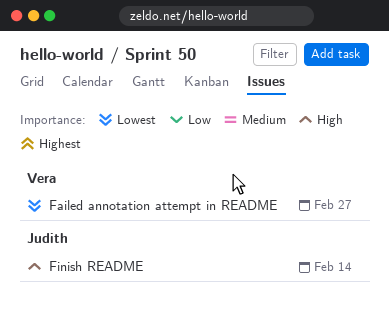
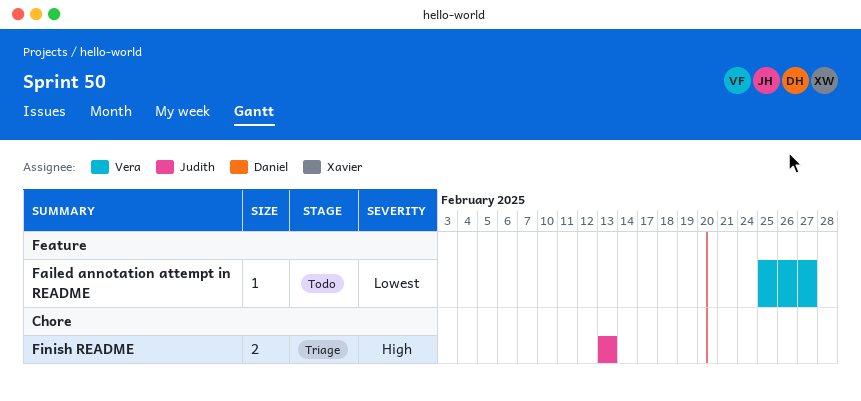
Finish README, due: Feb 14 -> Feb 13

